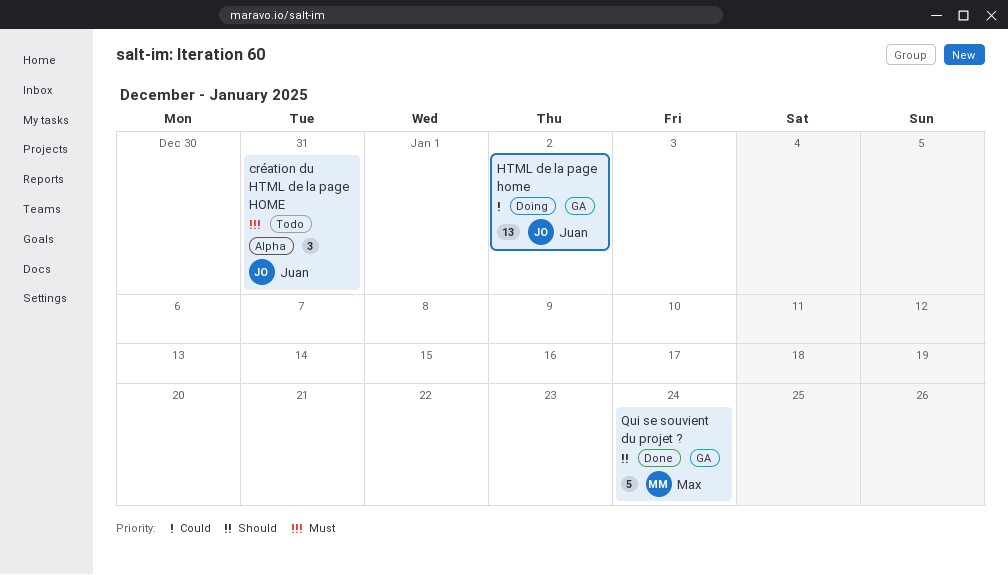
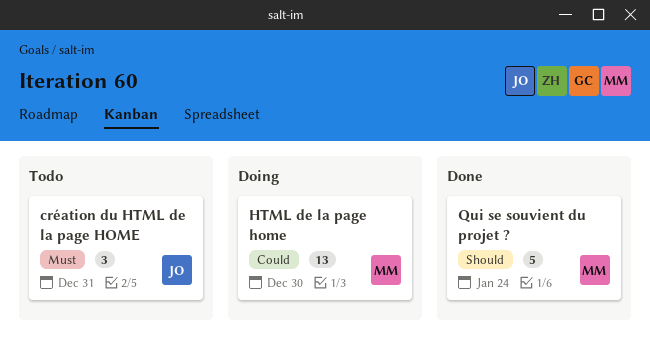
HTML de la page home, owner: Juan -> Max
HTML de la page home, due: Jan 2 -> Dec 30

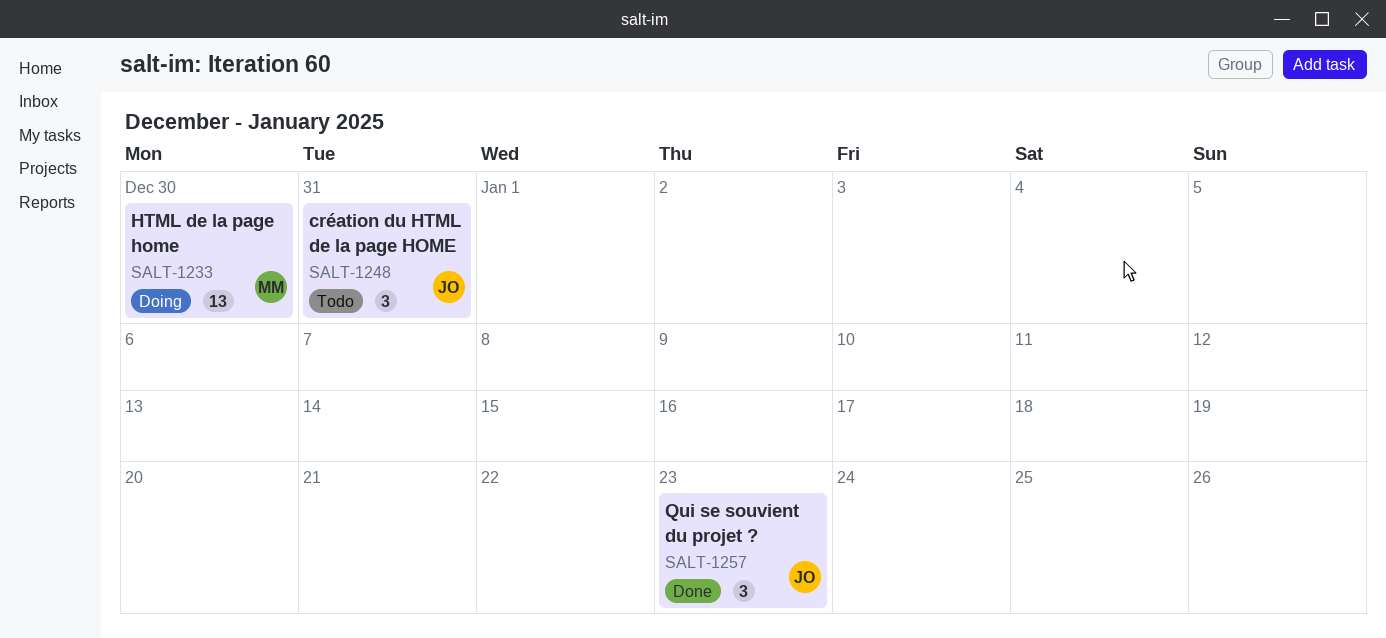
Qui se souvient du projet ?, owner: MM -> JO
Qui se souvient du projet ?, estimate: 5 -> 3
Qui se souvient du projet ?, due: Jan 24 -> Jan 23

